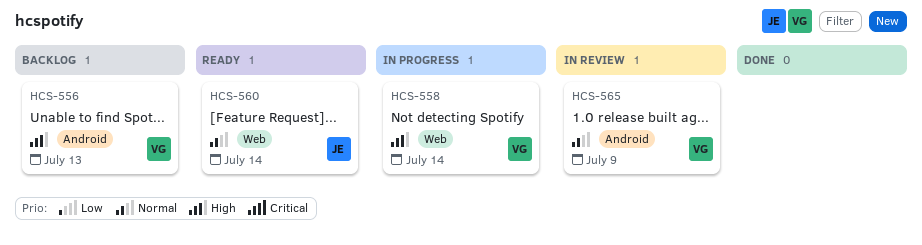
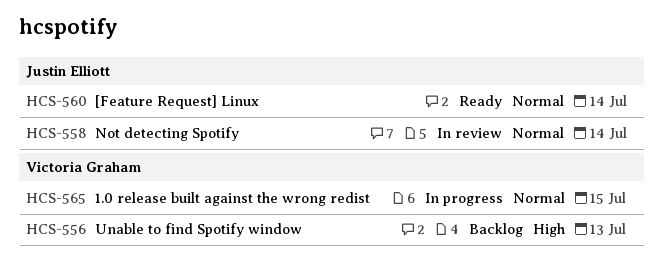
HCS-558, status: In progress -> In review
HCS-558, owner: Victoria Graham -> Justin Elliott
HCS-558, priority: High -> Normal
HCS-565, status: In review -> In progress
HCS-565, due: Jul 9 -> Jul 15

